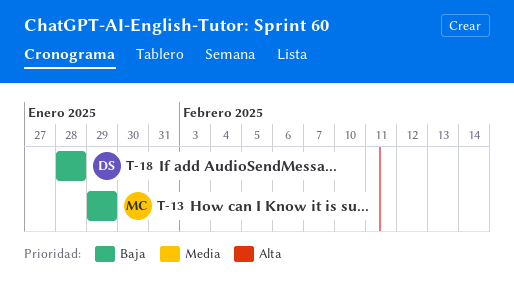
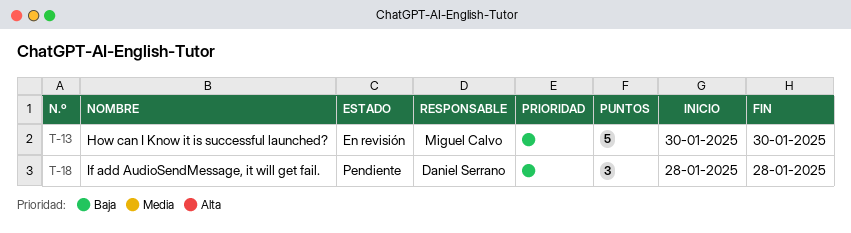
T-13, start: Jan 29 -> Jan 30
T-13, due: Jan 29 -> Jan 30

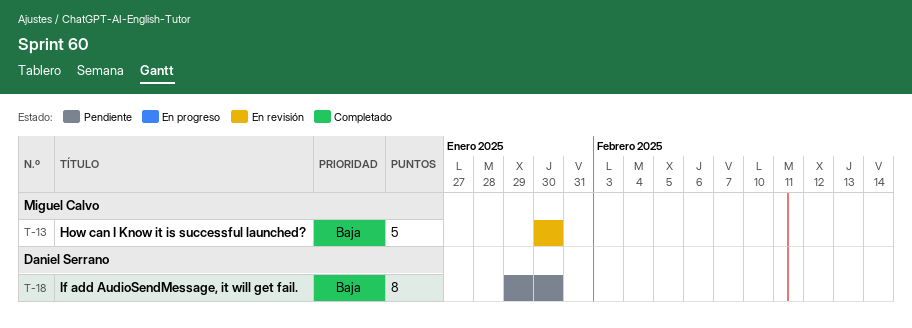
T-18, estimate: 3 -> 8
T-18, start: Jan 28 -> Jan 29
T-18, due: Jan 28 -> Jan 30

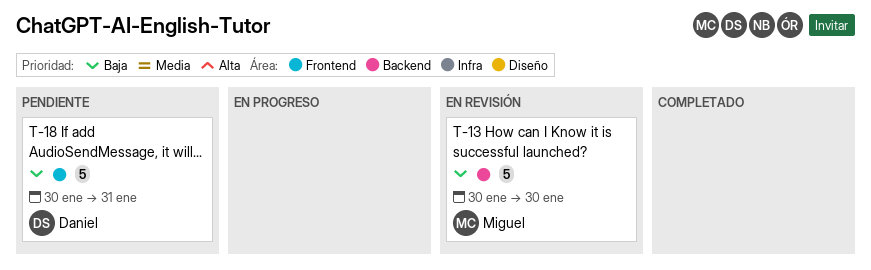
T-18, estimate: 8 -> 5
T-18, start: Jan 29 -> Jan 30
T-18, due: Jan 30 -> Jan 31

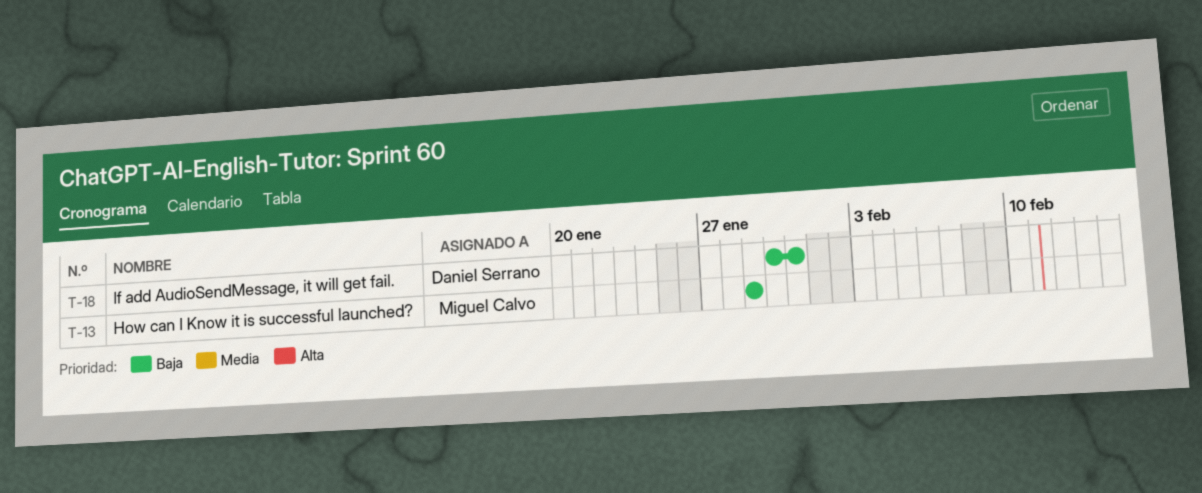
T-13, start: Jan 30 -> Jan 29
T-13, due: Jan 30 -> Jan 29

